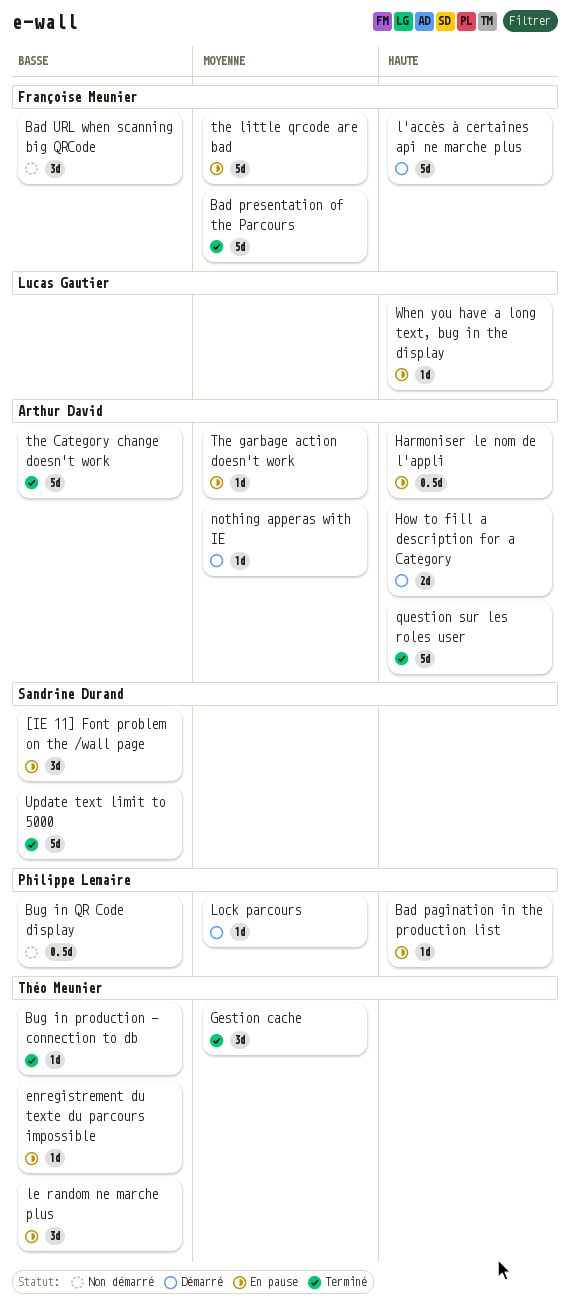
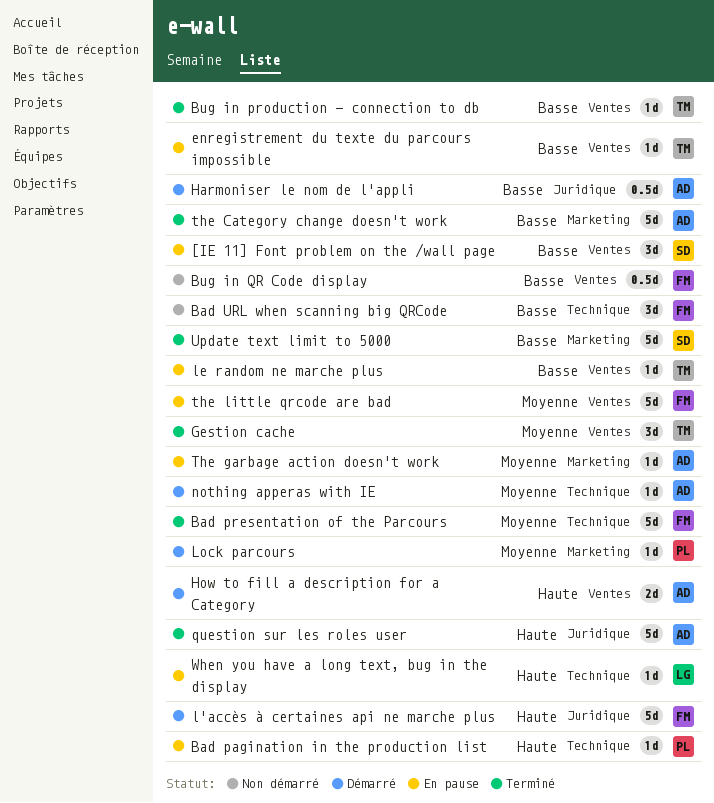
Bug in QR Code display, owner: Philippe Lemaire -> Françoise Meunier
Harmoniser le nom de l'appli, status: En pause -> Démarré
Harmoniser le nom de l'appli, priority: Haute -> Basse
le random ne marche plus, estimate: 3d -> 1d

